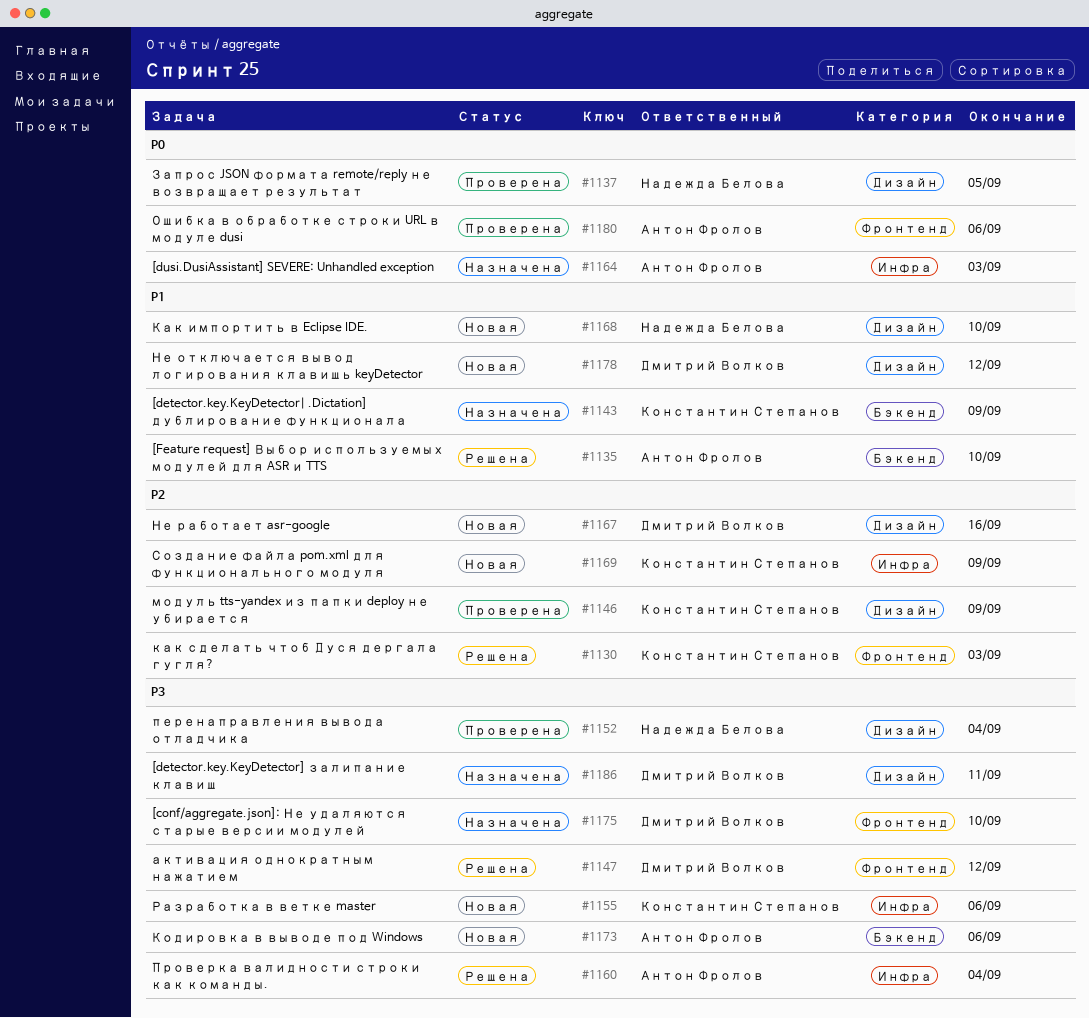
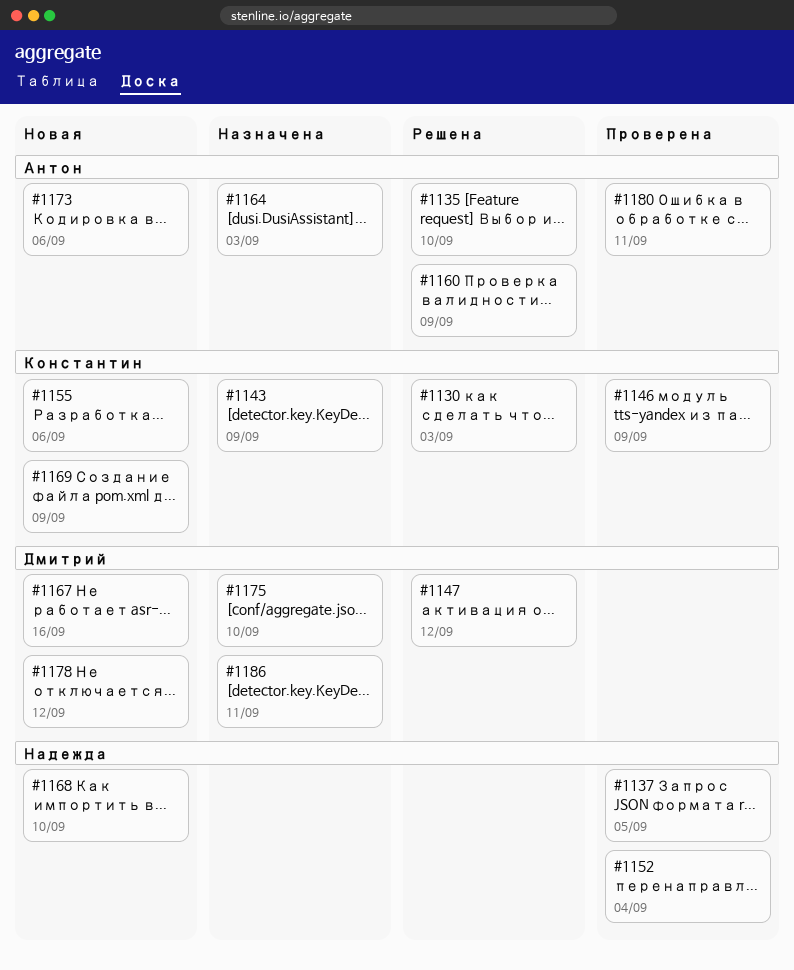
#1160, due: Sep 4 -> Sep 9
#1180, due: Sep 6 -> Sep 11

